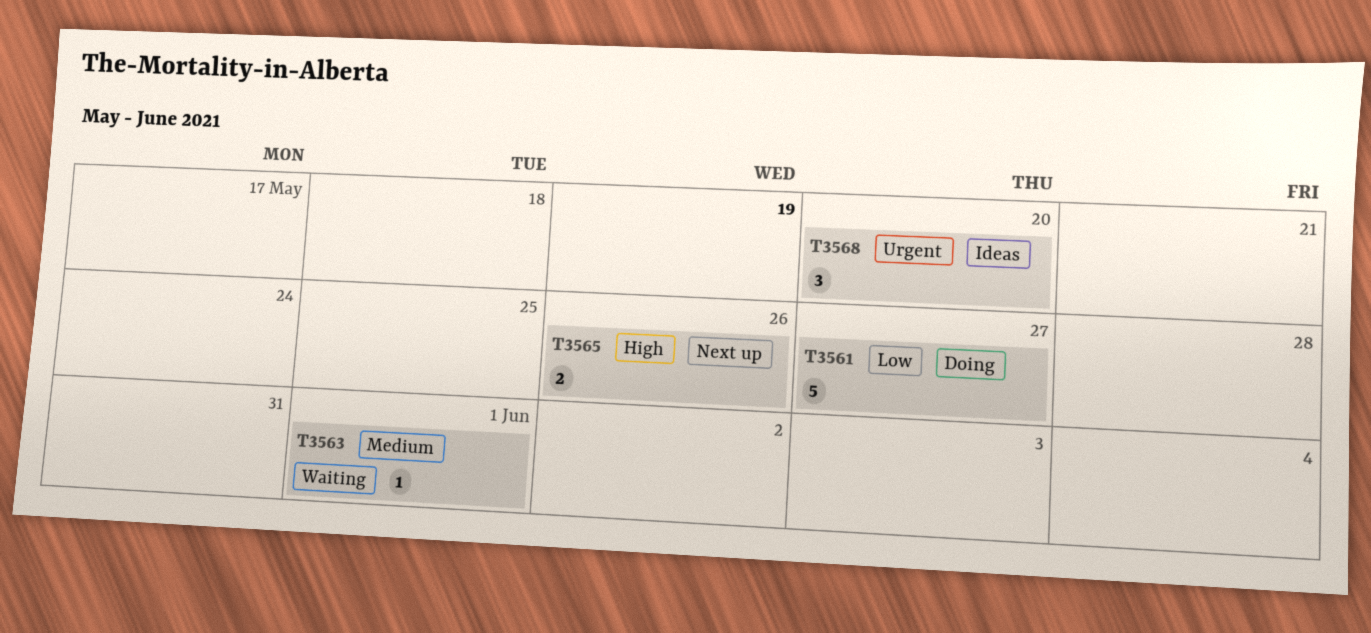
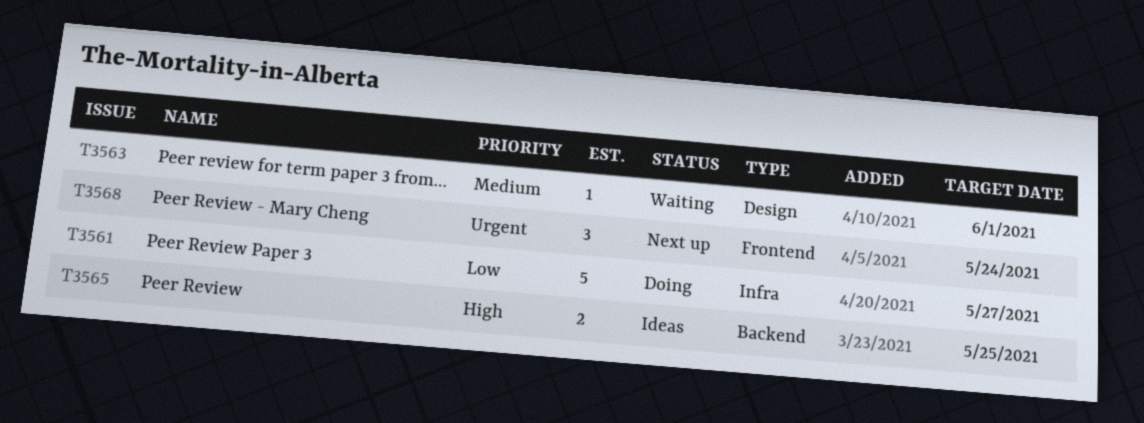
T3565, status: Next up -> Ideas
T3565, due: May 26 -> May 25
T3568, status: Ideas -> Next up
T3568, due: May 20 -> May 24

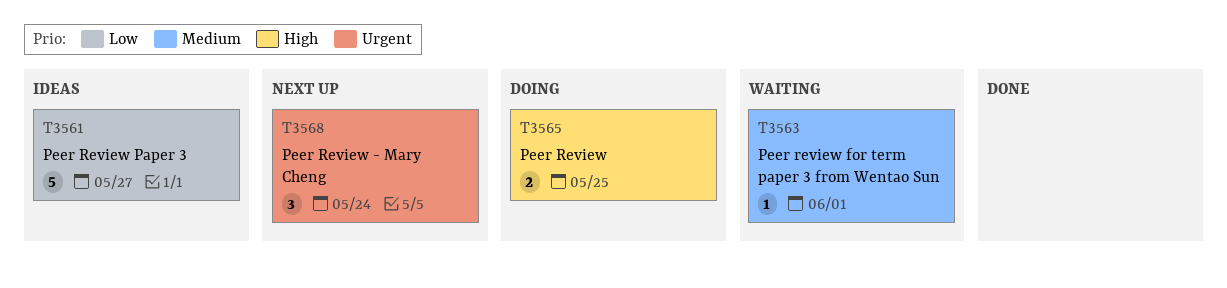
T3561, status: Doing -> Ideas
T3565, status: Ideas -> Doing

